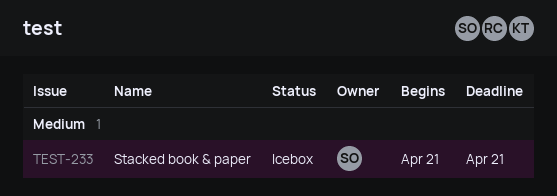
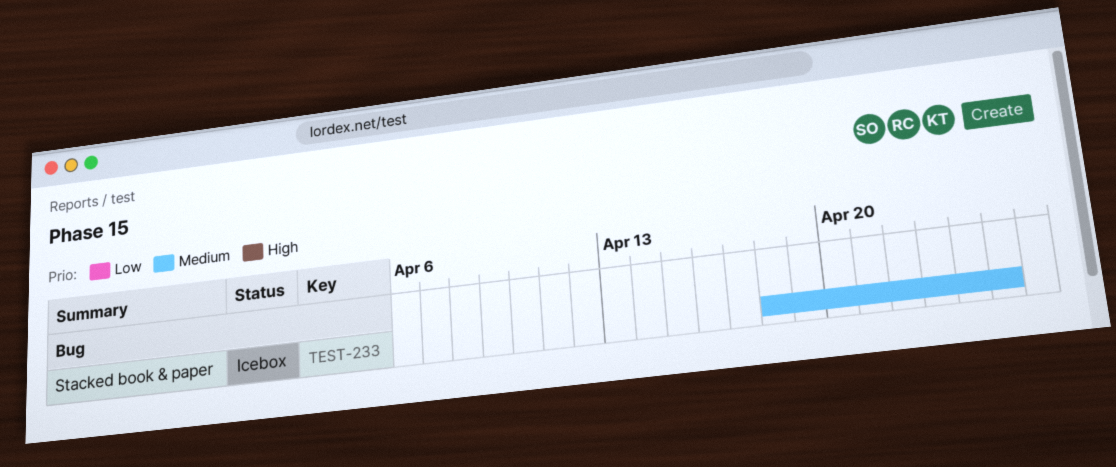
TEST-233, start: Apr 21 -> Apr 18
TEST-233, due: Apr 21 -> Apr 25

